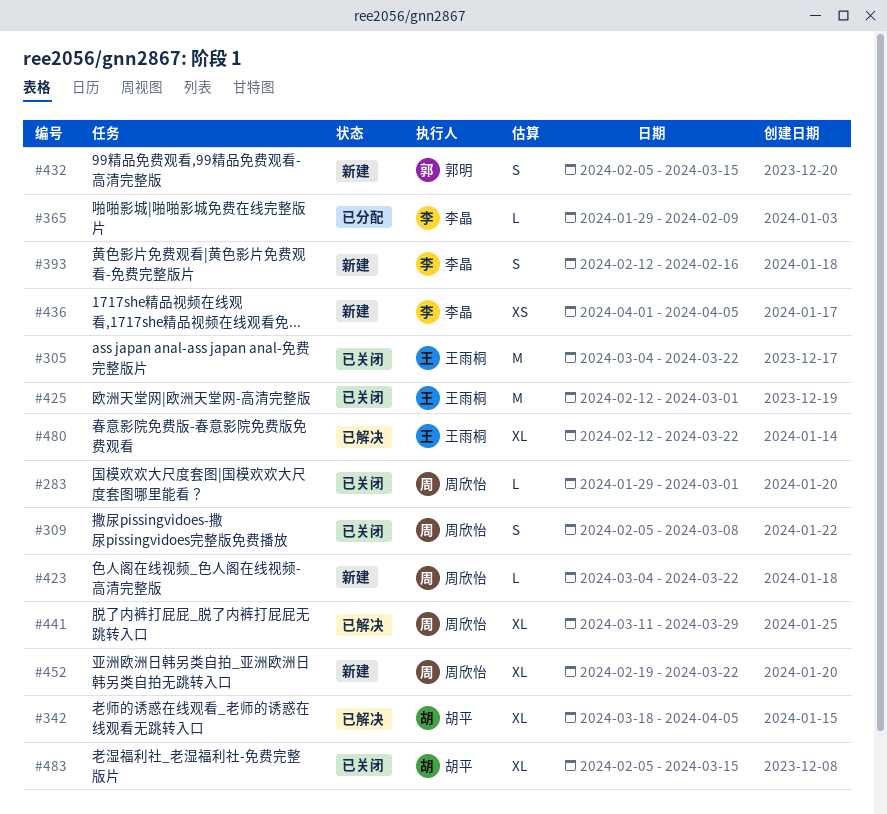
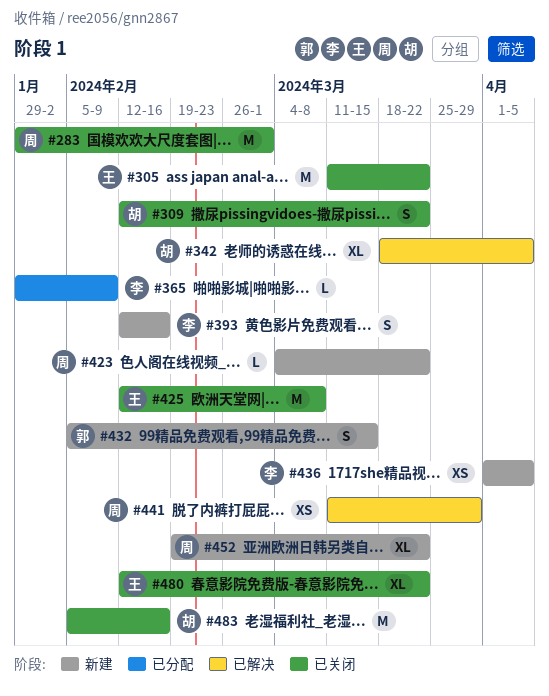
#283, estimate: L -> M
#305, start: Mar 4 -> Mar 11
#309, owner: 周欣怡 -> 胡平
#309, start: Feb 5 -> Feb 12
#309, due: Mar 8 -> Mar 22
#425, due: Mar 1 -> Mar 8
#441, estimate: XL -> XS
#480, status: 已解决 -> 已关闭
#483, estimate: XL -> M
#483, due: Mar 15 -> Feb 16

